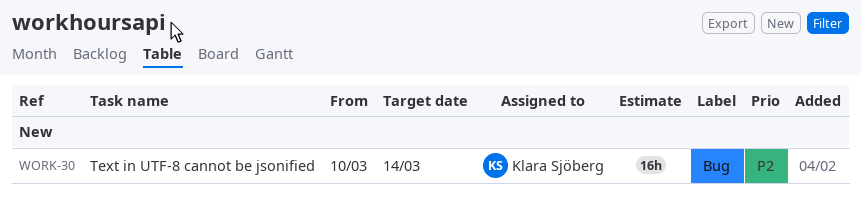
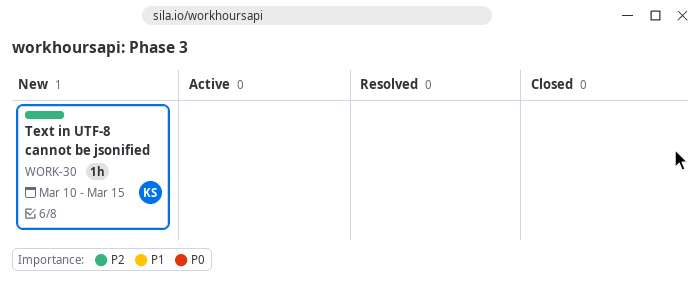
WORK-30, estimate: 16h -> 1h
WORK-30, due: Mar 14 -> Mar 15

